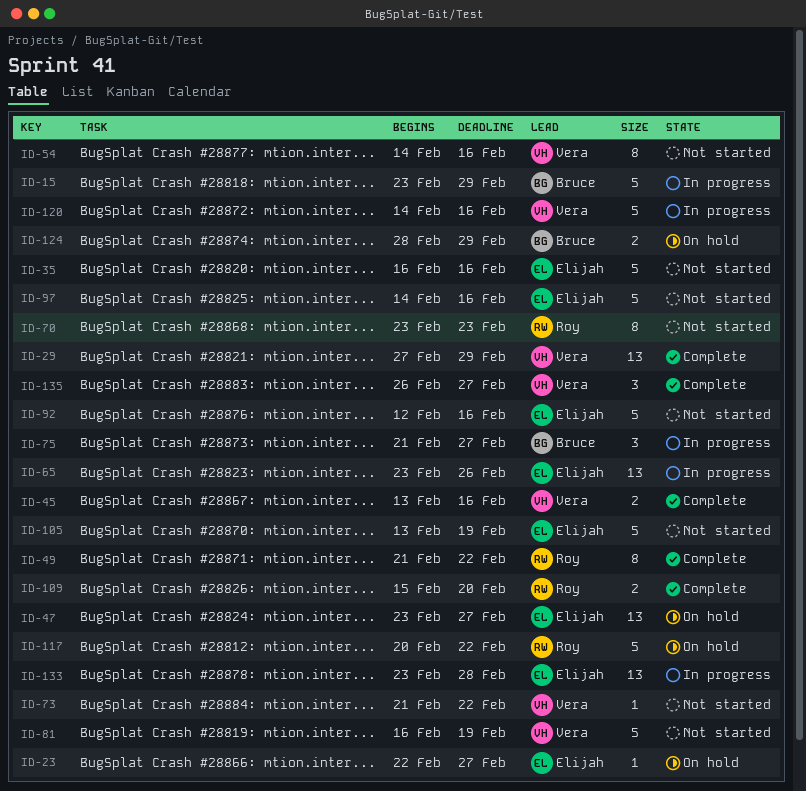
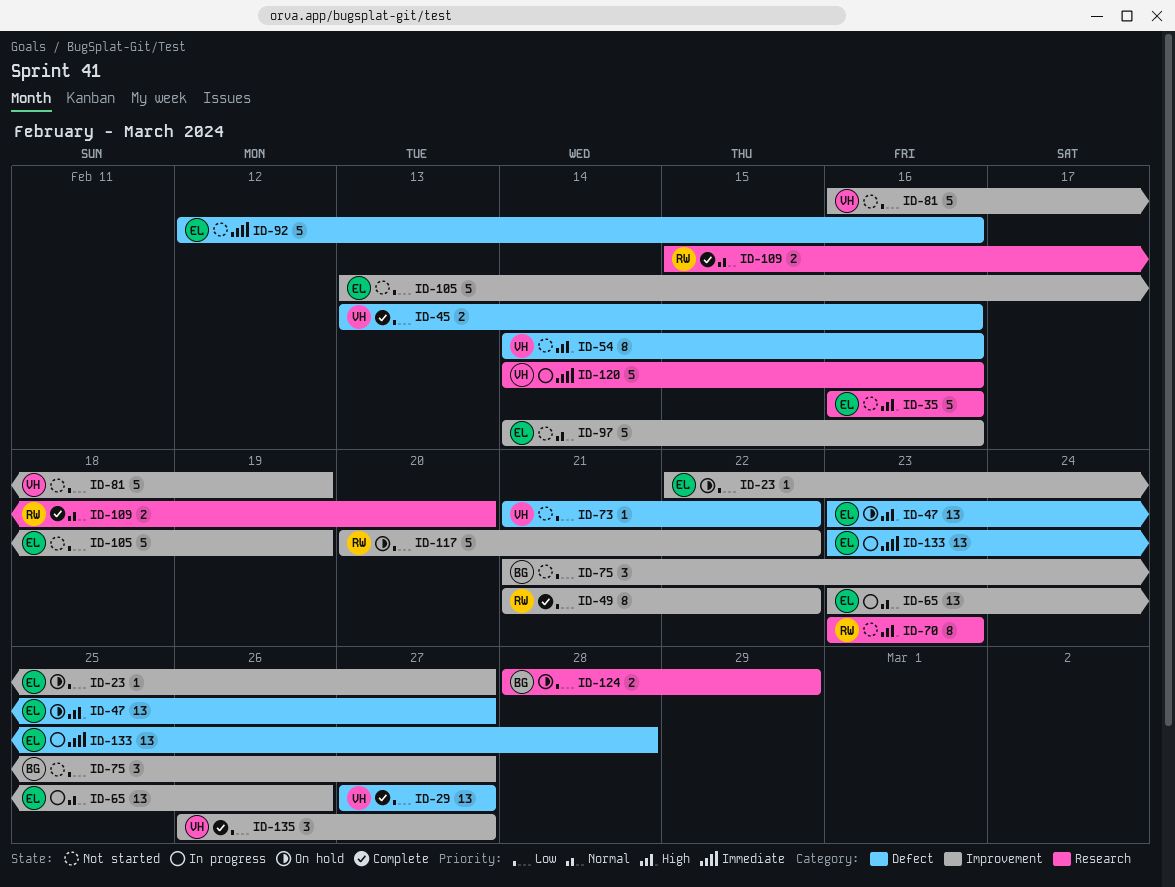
ID-15: present -> none
ID-29, due: Feb 29 -> Feb 27
ID-75, status: In progress -> Not started

